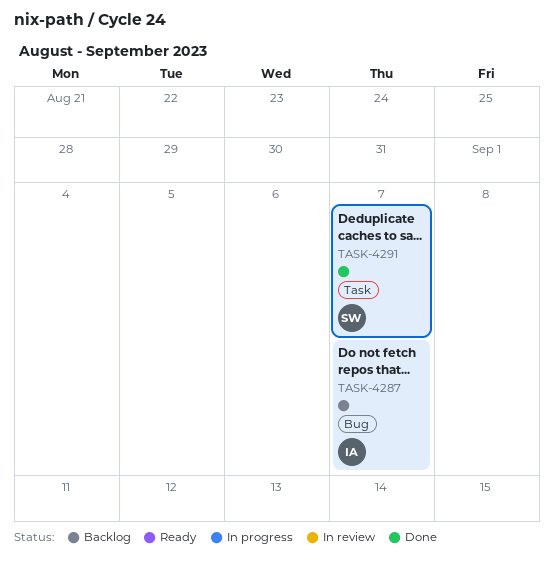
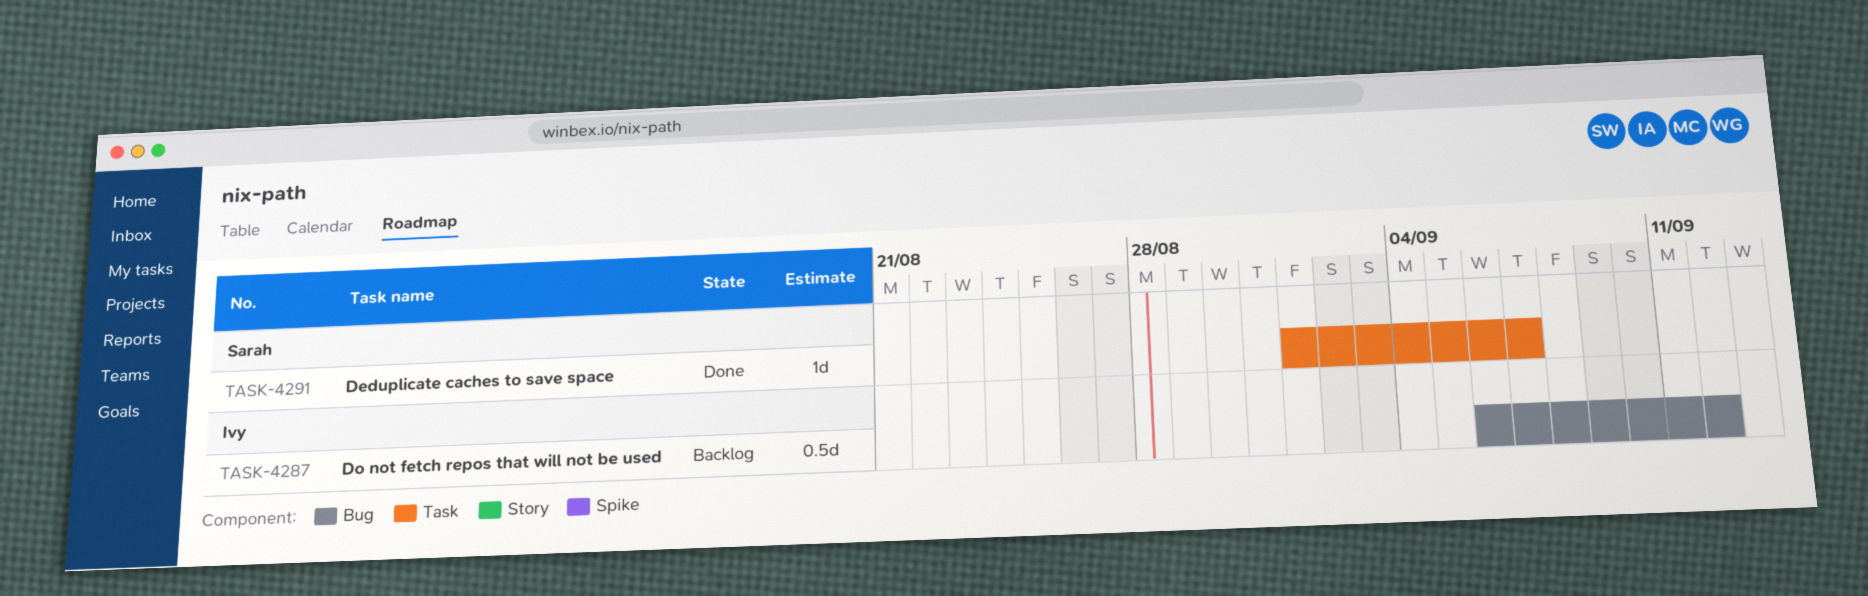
TASK-4287, due: Sep 7 -> Sep 12

